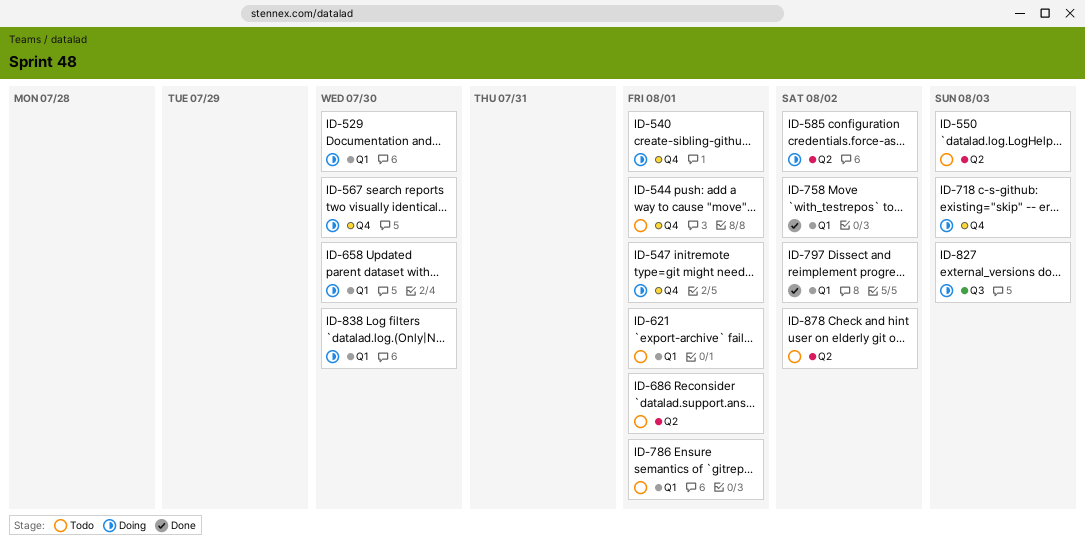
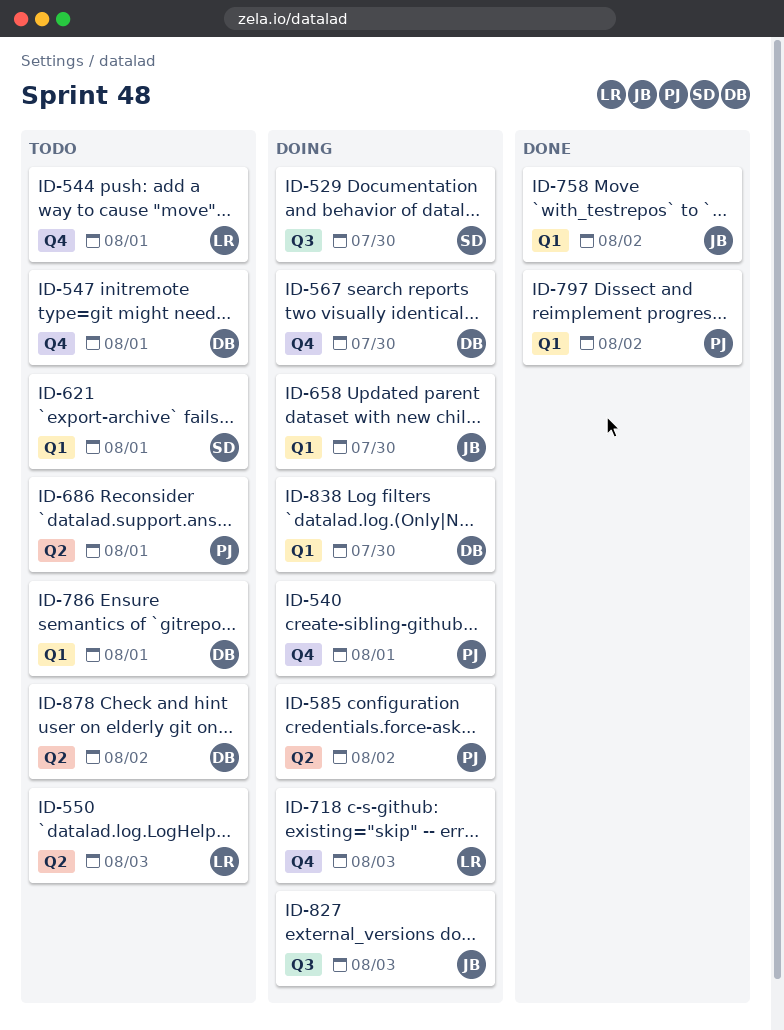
ID-529, label: Q1 -> Q3
ID-547, status: Doing -> Todo

